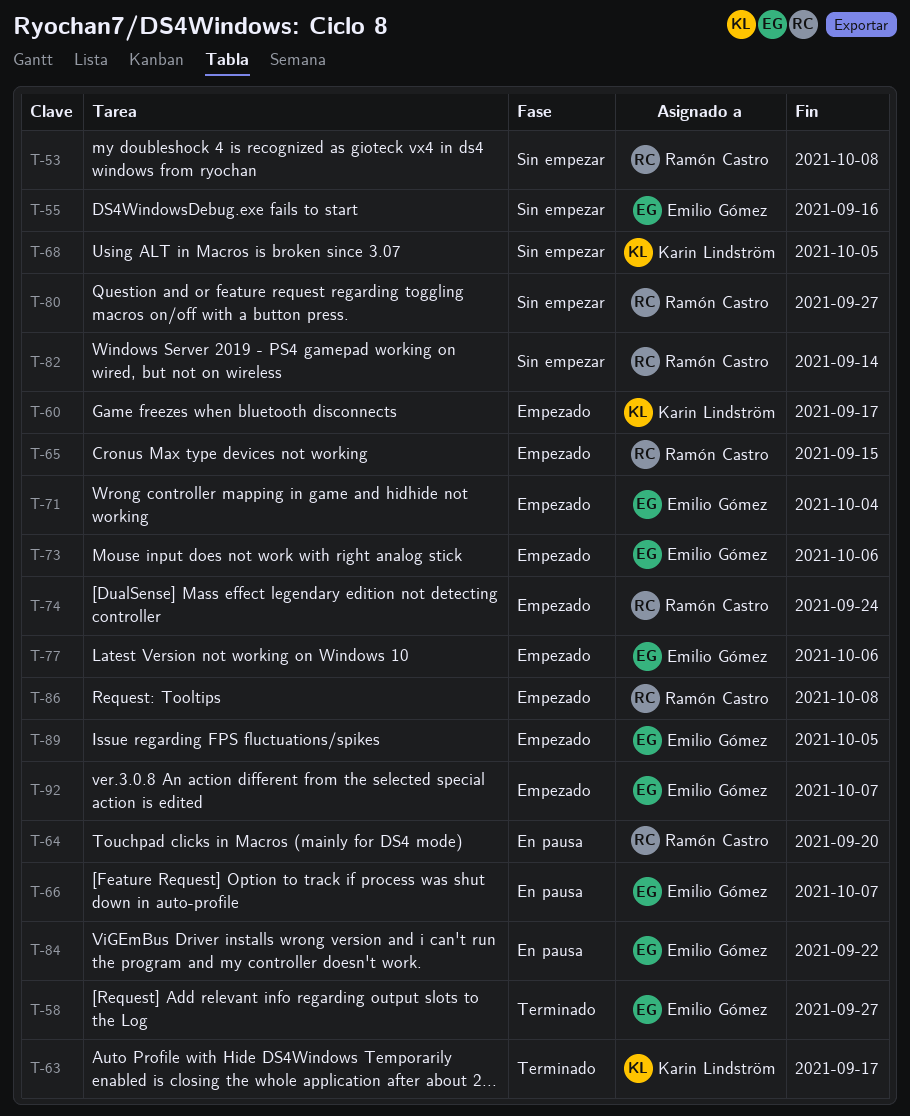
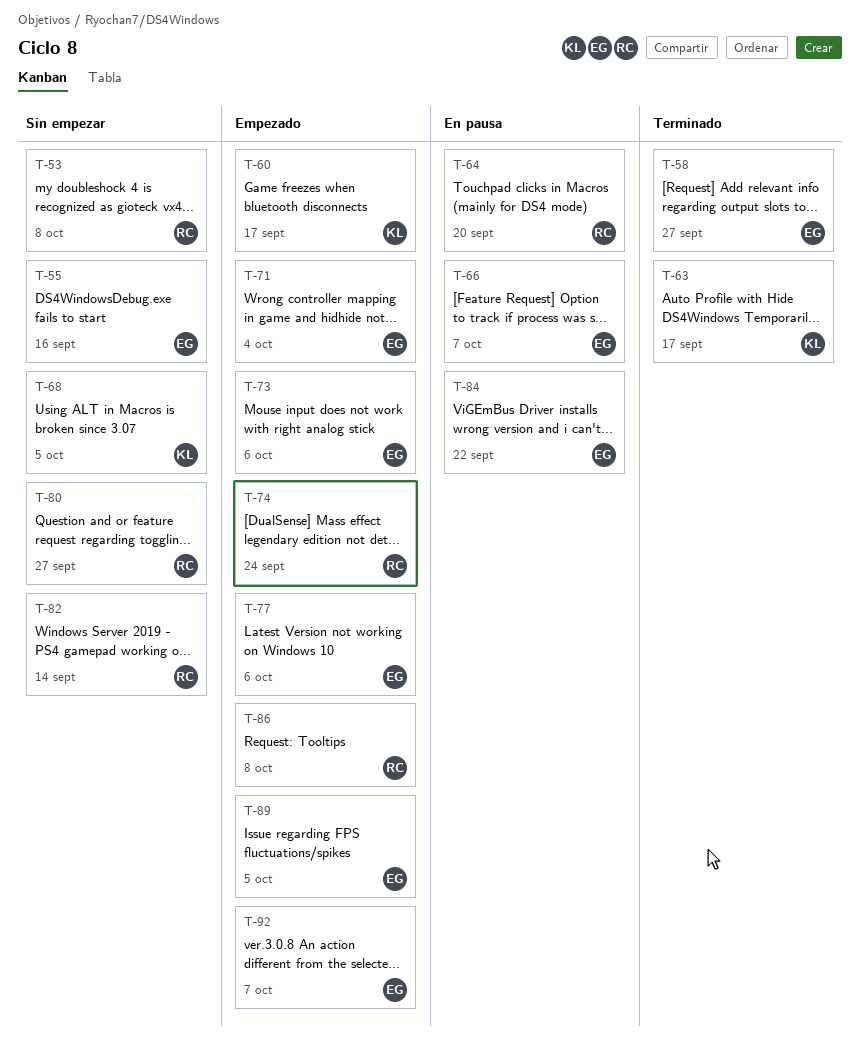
T-65: present -> none

